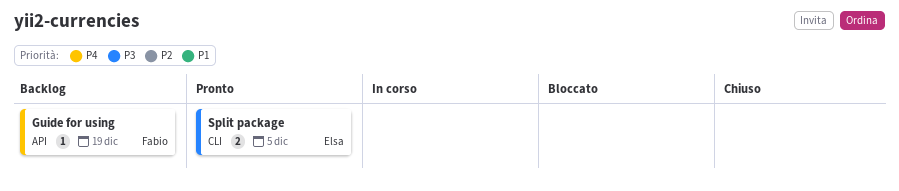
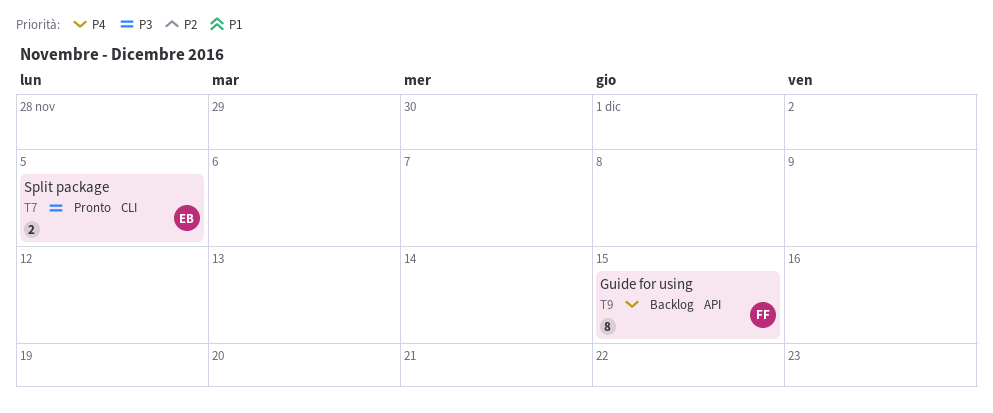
Guide for using, estimate: 1 -> 8
Guide for using, due: Dec 19 -> Dec 15

